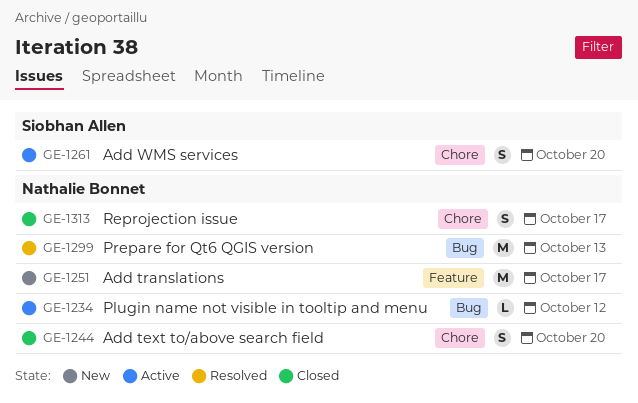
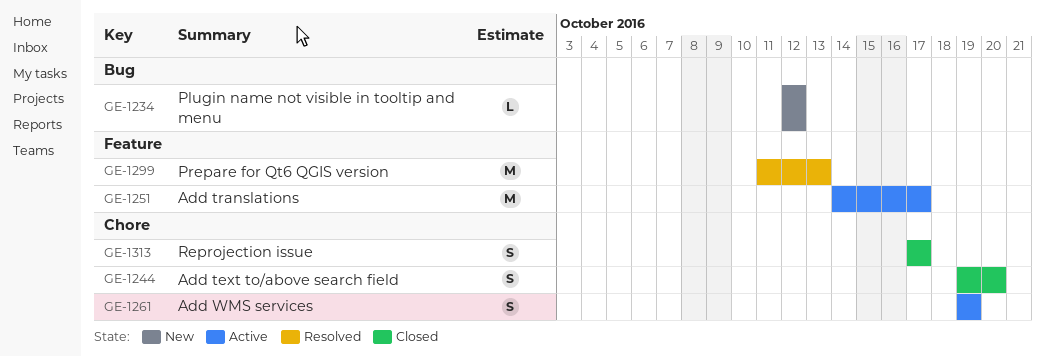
GE-1234, status: Active -> New
GE-1251, status: New -> Active
GE-1261, due: Oct 20 -> Oct 19
GE-1299, label: Bug -> Feature

